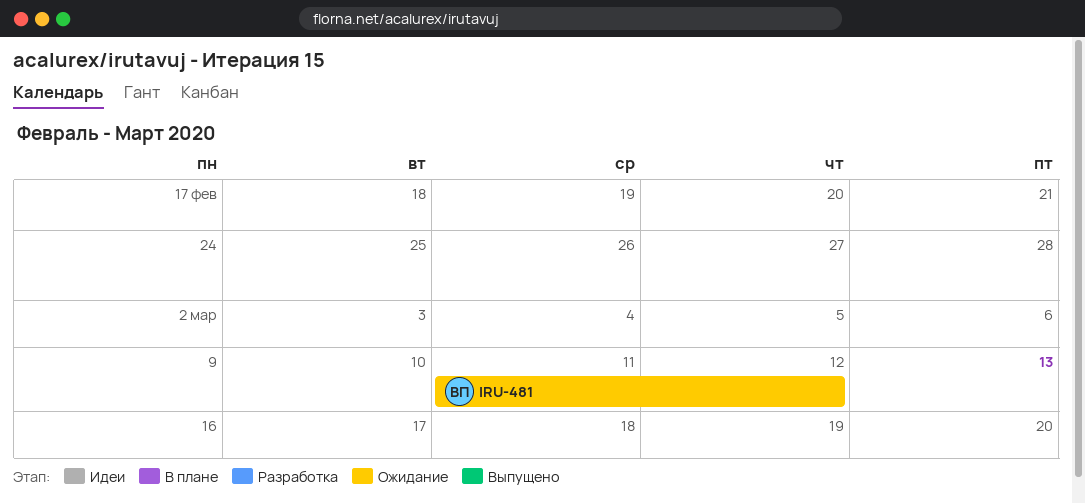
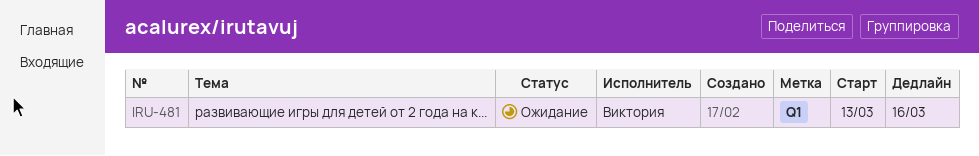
IRU-481, start: Mar 11 -> Mar 13
IRU-481, due: Mar 12 -> Mar 16

